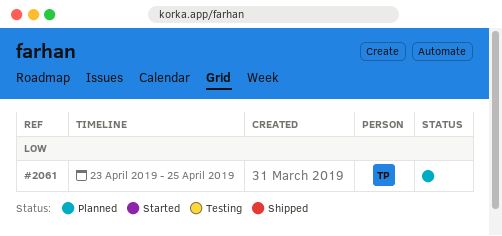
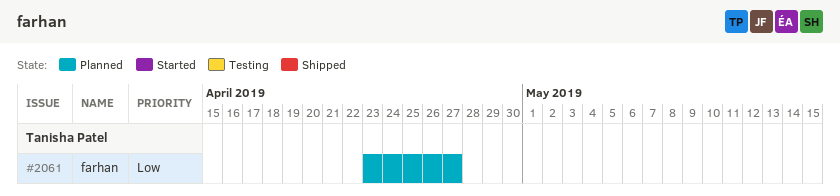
#2061, due: Apr 25 -> Apr 27

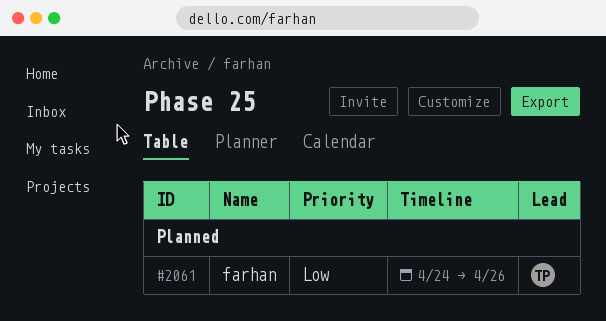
#2061, start: Apr 23 -> Apr 24
#2061, due: Apr 27 -> Apr 26

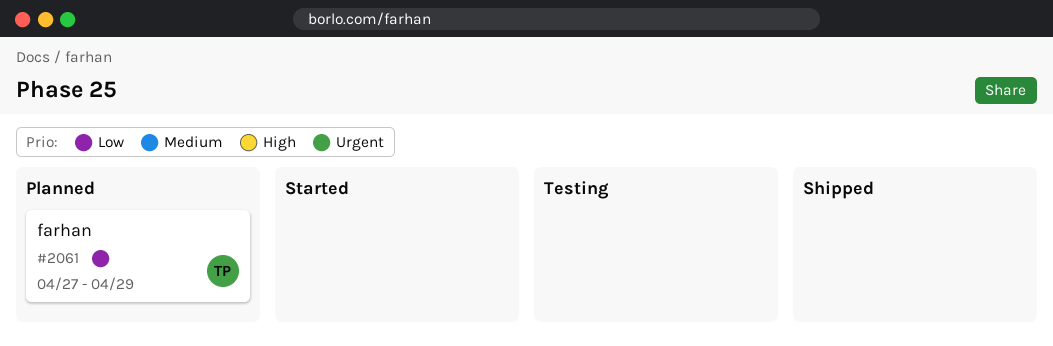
#2061, start: Apr 24 -> Apr 27
#2061, due: Apr 26 -> Apr 29

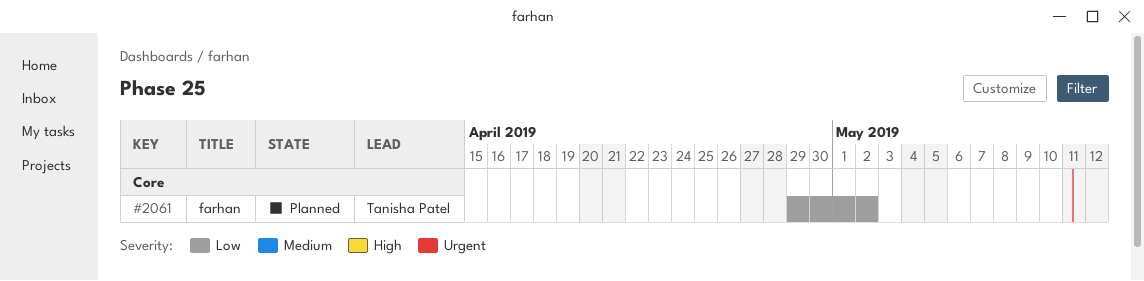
#2061, start: Apr 27 -> Apr 29
#2061, due: Apr 29 -> May 2

